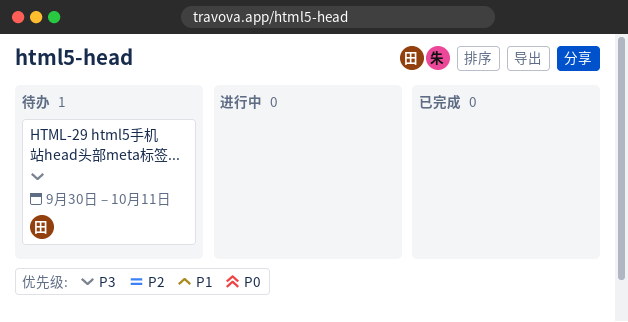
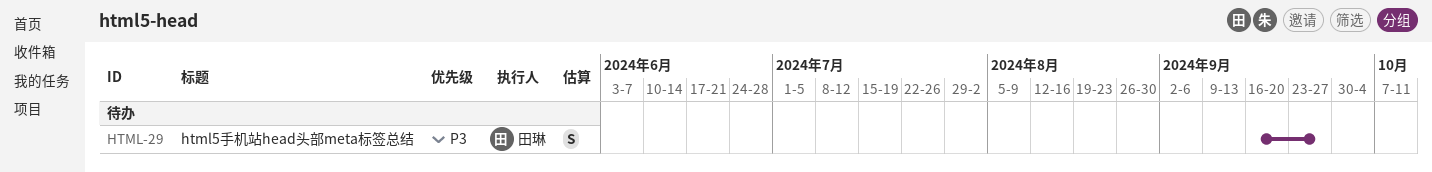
HTML-29, start: Sep 30 -> Sep 16
HTML-29, due: Oct 11 -> Sep 27

